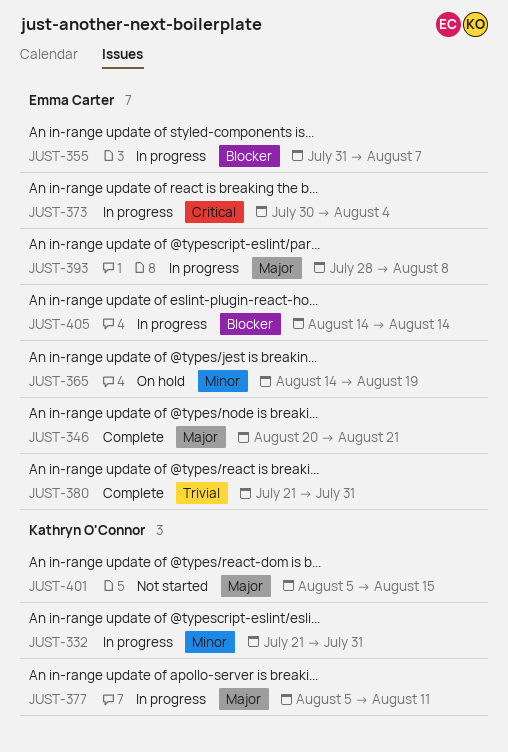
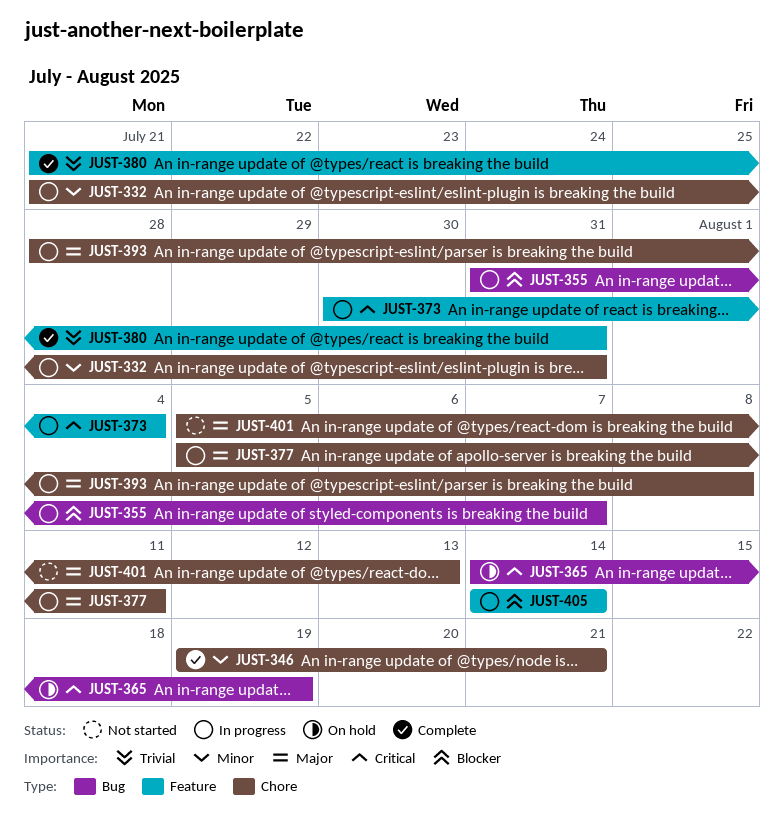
JUST-346, priority: Major -> Minor
JUST-346, start: Aug 20 -> Aug 19
JUST-365, priority: Minor -> Critical
JUST-401, due: Aug 15 -> Aug 13

